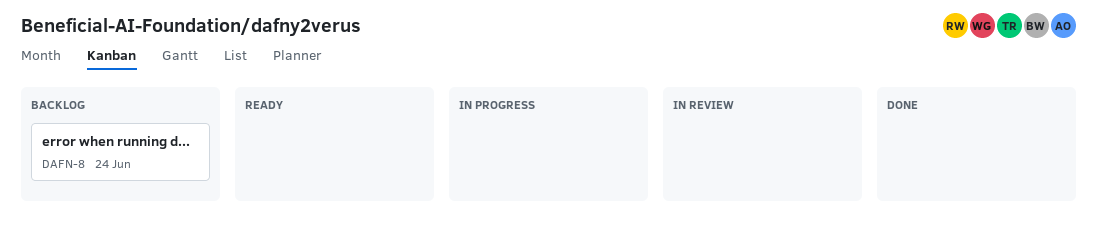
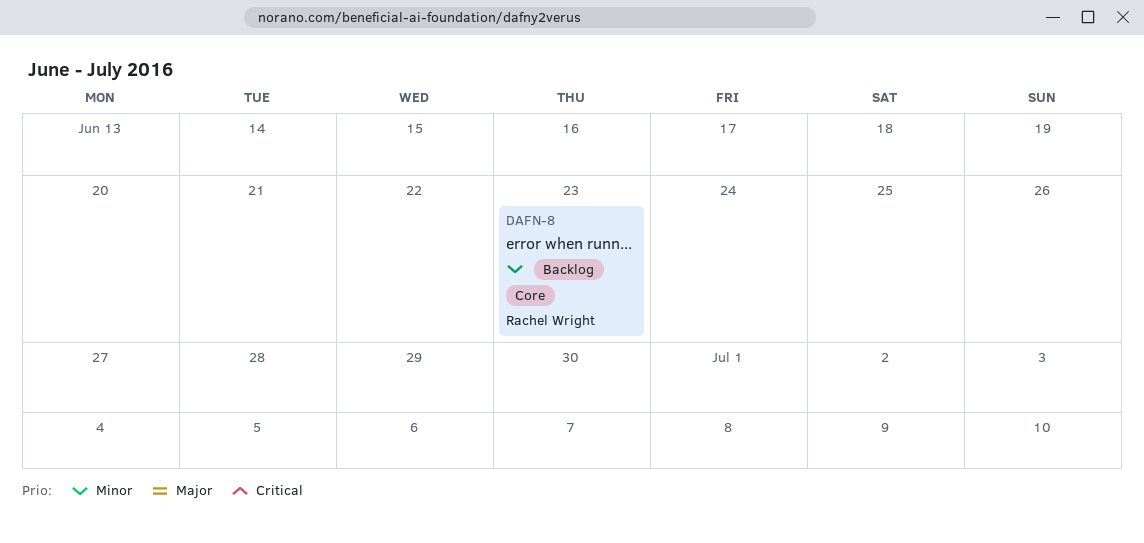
DAFN-8, due: Jun 24 -> Jun 23

